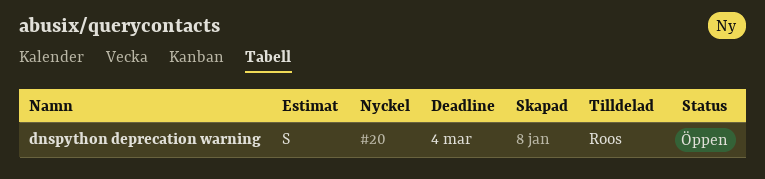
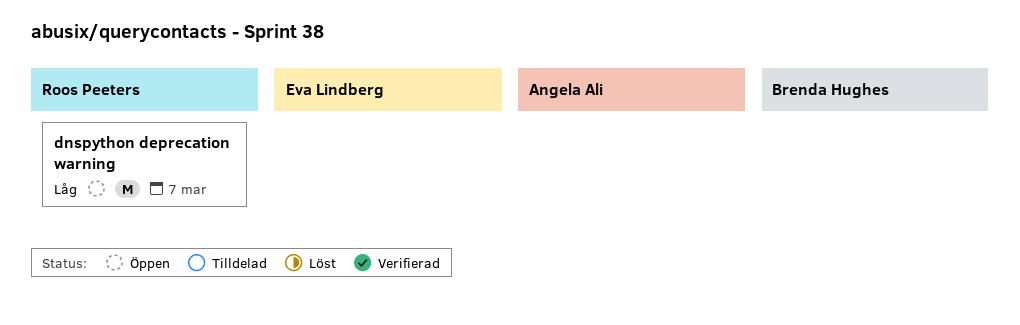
dnspython deprecation warning, estimate: S -> M
dnspython deprecation warning, due: Mar 4 -> Mar 7

